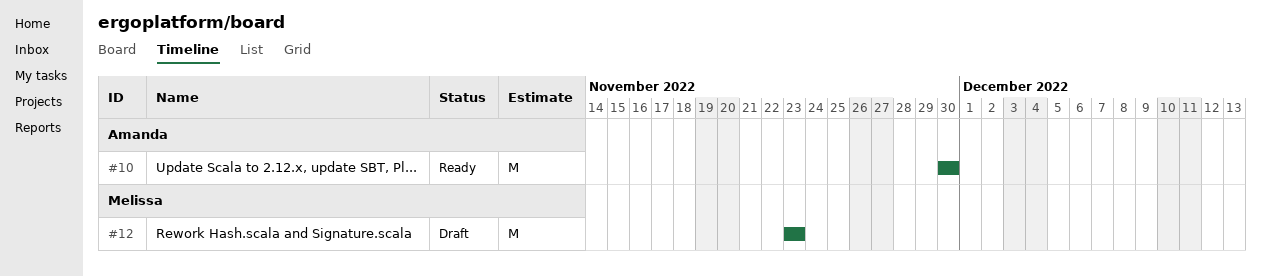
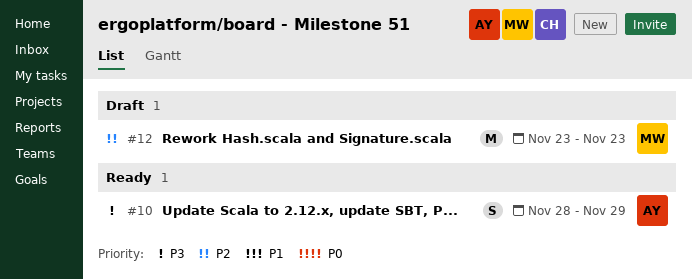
#10, estimate: M -> S
#10, start: Nov 30 -> Nov 28
#10, due: Nov 30 -> Nov 29

